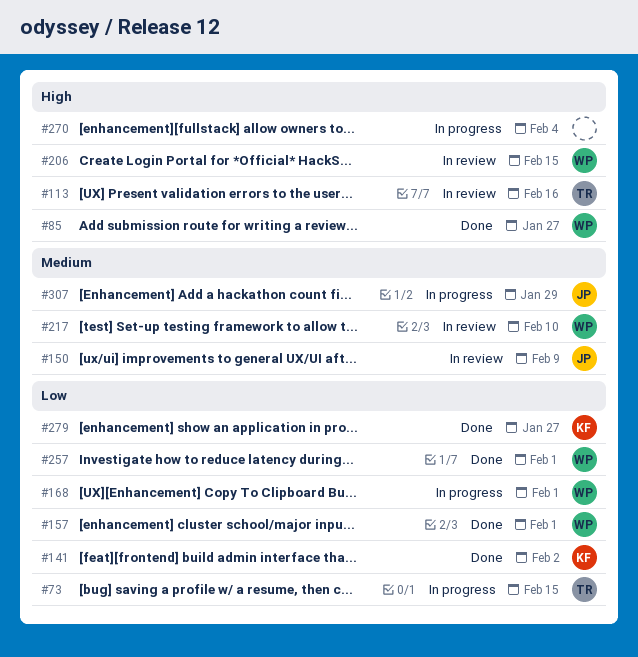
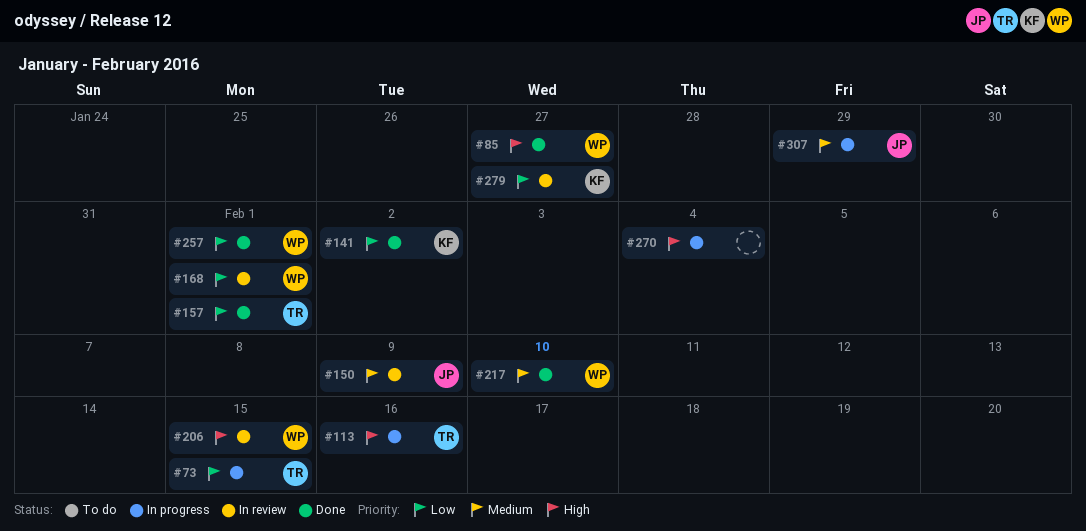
#113, status: In review -> In progress
#157, owner: WP -> TR
#168, status: In progress -> In review
#217, status: In review -> Done
#279, status: Done -> In review

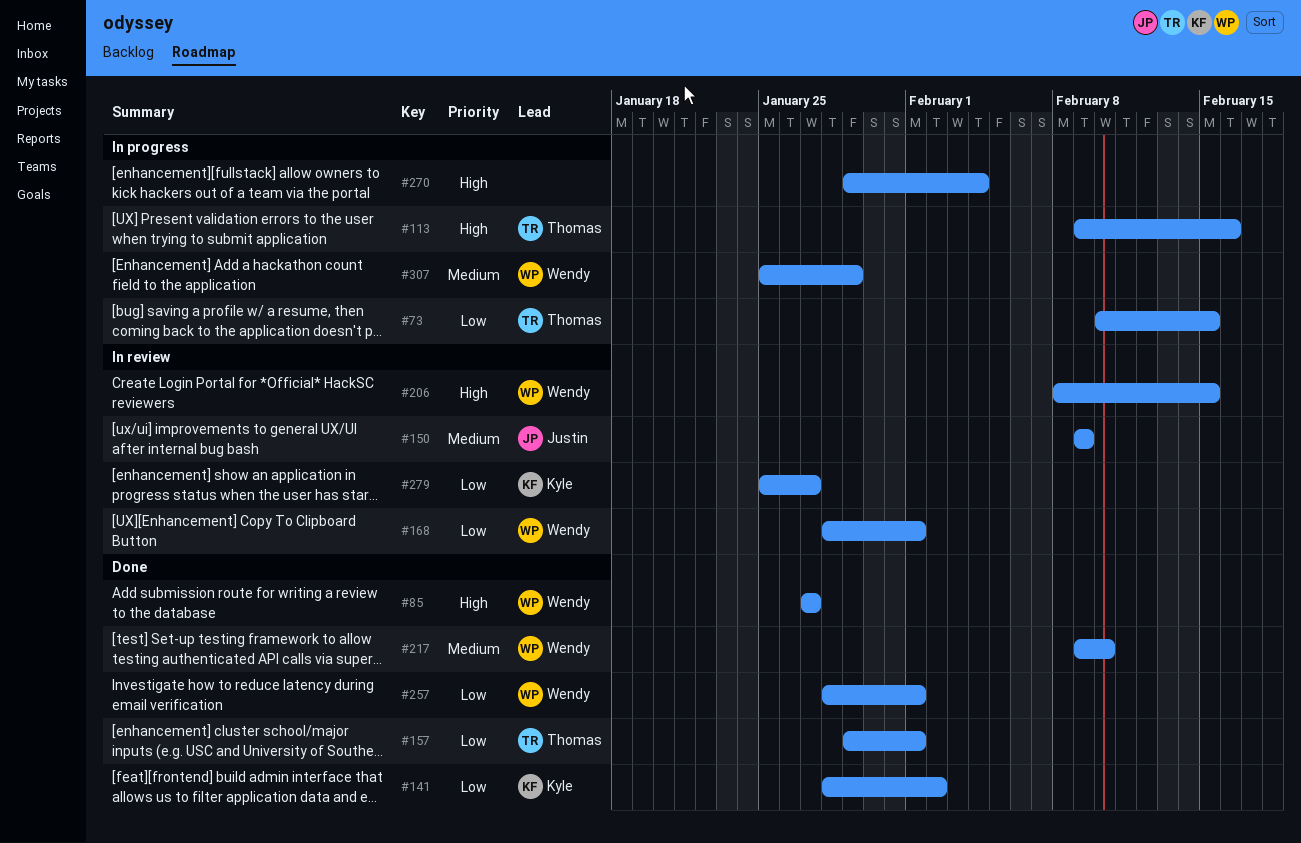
#307, owner: Justin -> Wendy

